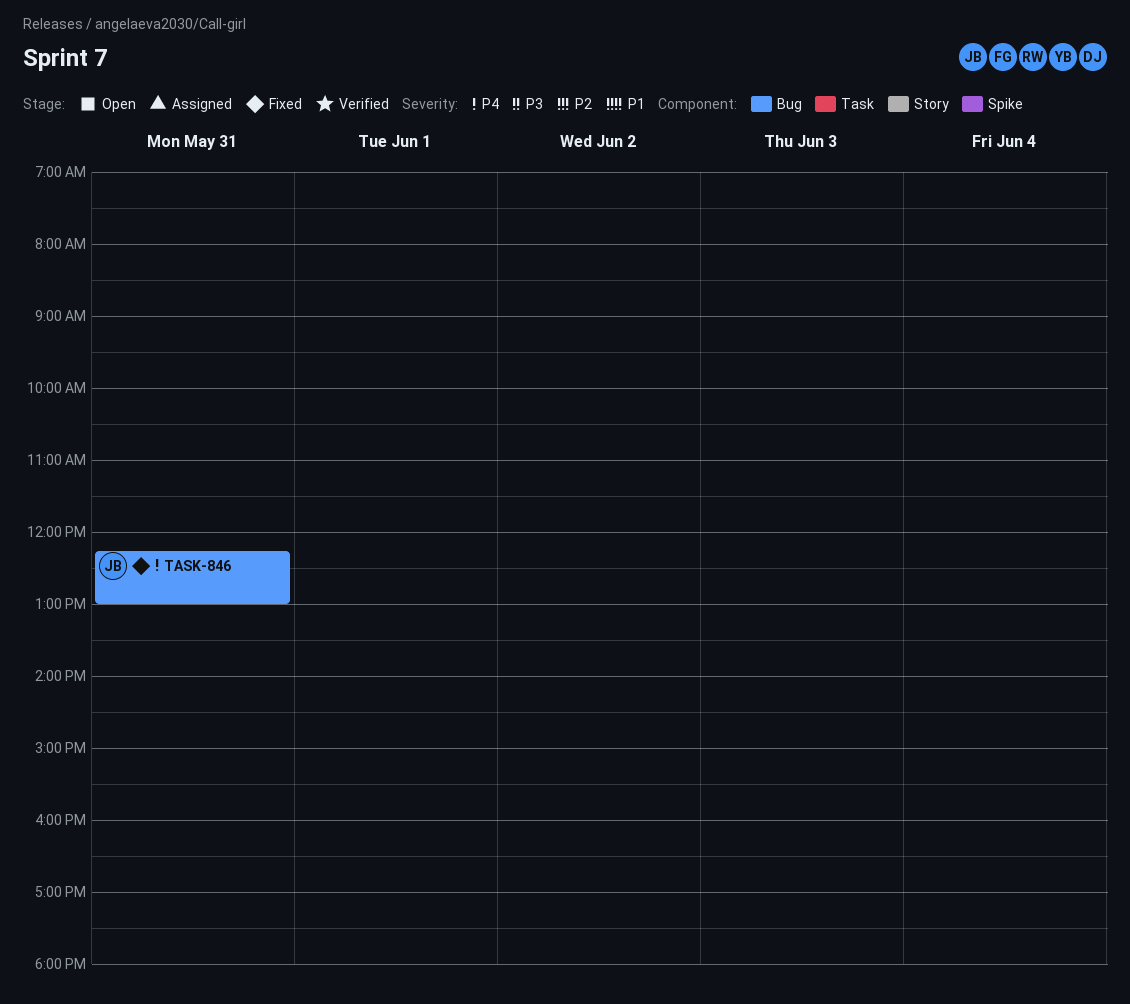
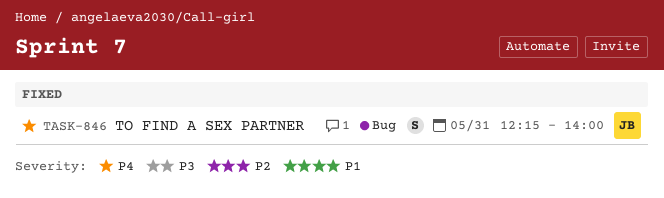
TASK-846, ends: 13:00 -> 14:00

